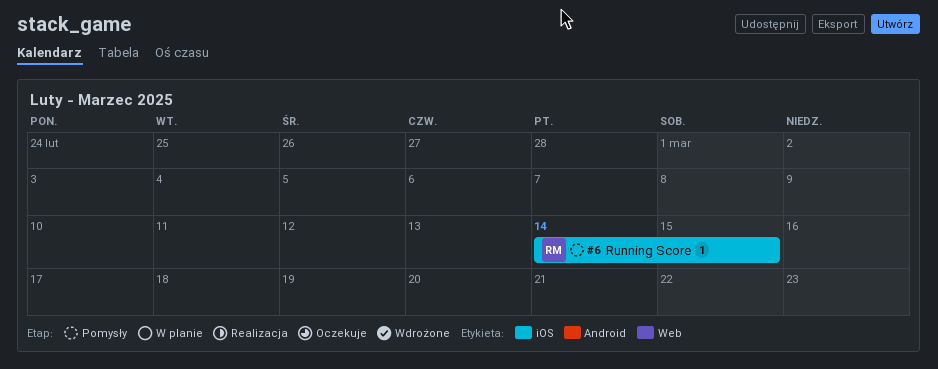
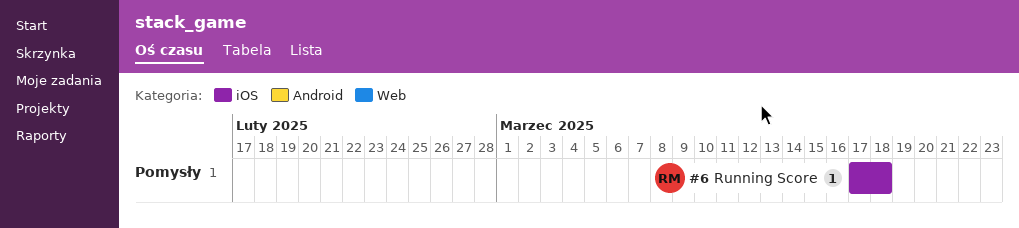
#6, start: Mar 14 -> Mar 17
#6, due: Mar 15 -> Mar 18

